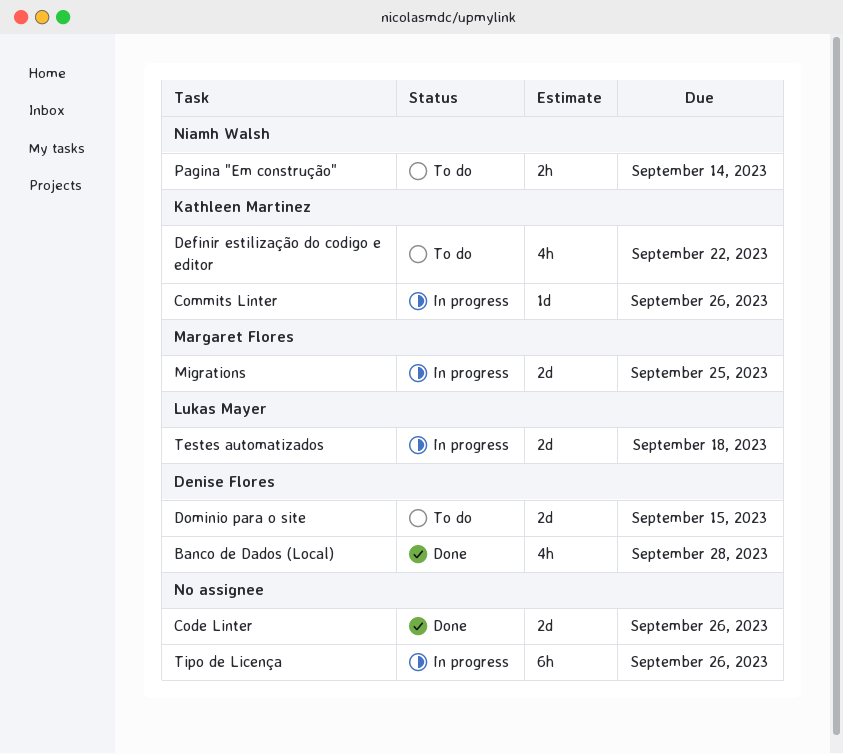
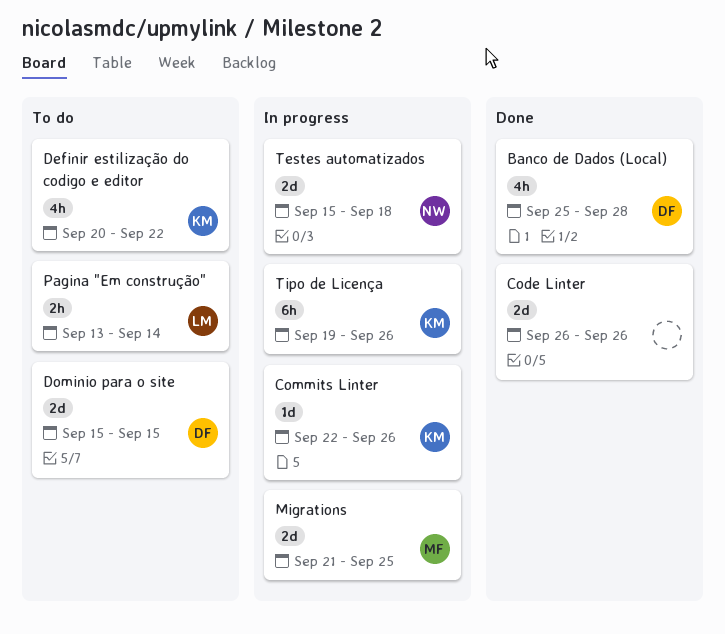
Pagina "Em construção", owner: Niamh Walsh -> Lukas Mayer
Testes automatizados, owner: Lukas Mayer -> Niamh Walsh
Tipo de Licença, owner: none -> Kathleen Martinez

